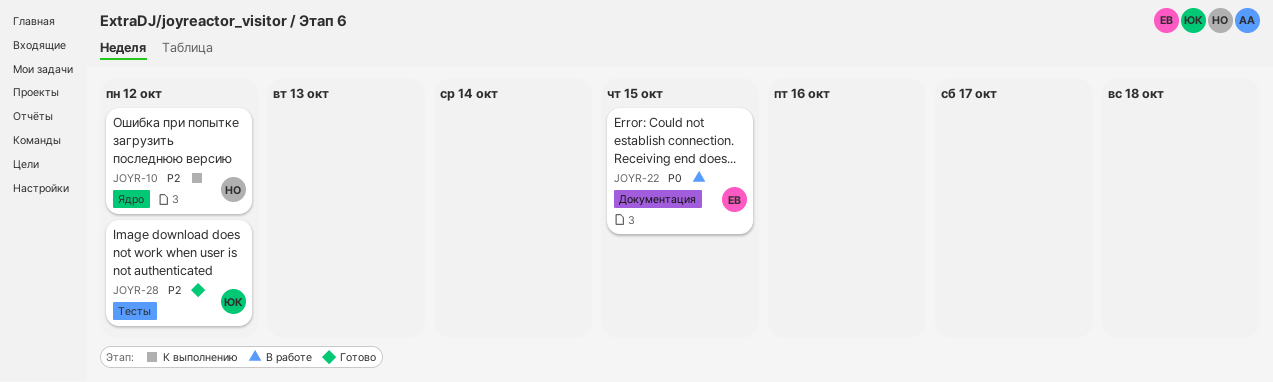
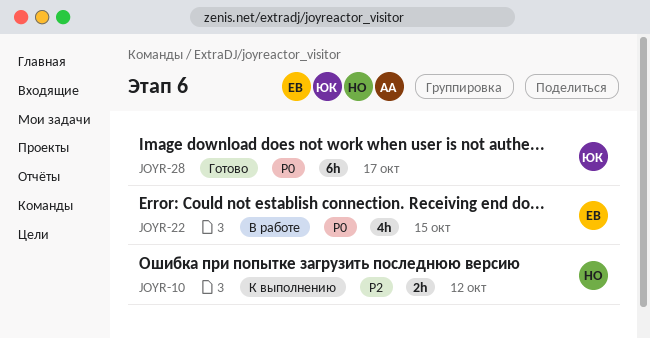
JOYR-28, priority: P2 -> P0
JOYR-28, due: Oct 12 -> Oct 17

